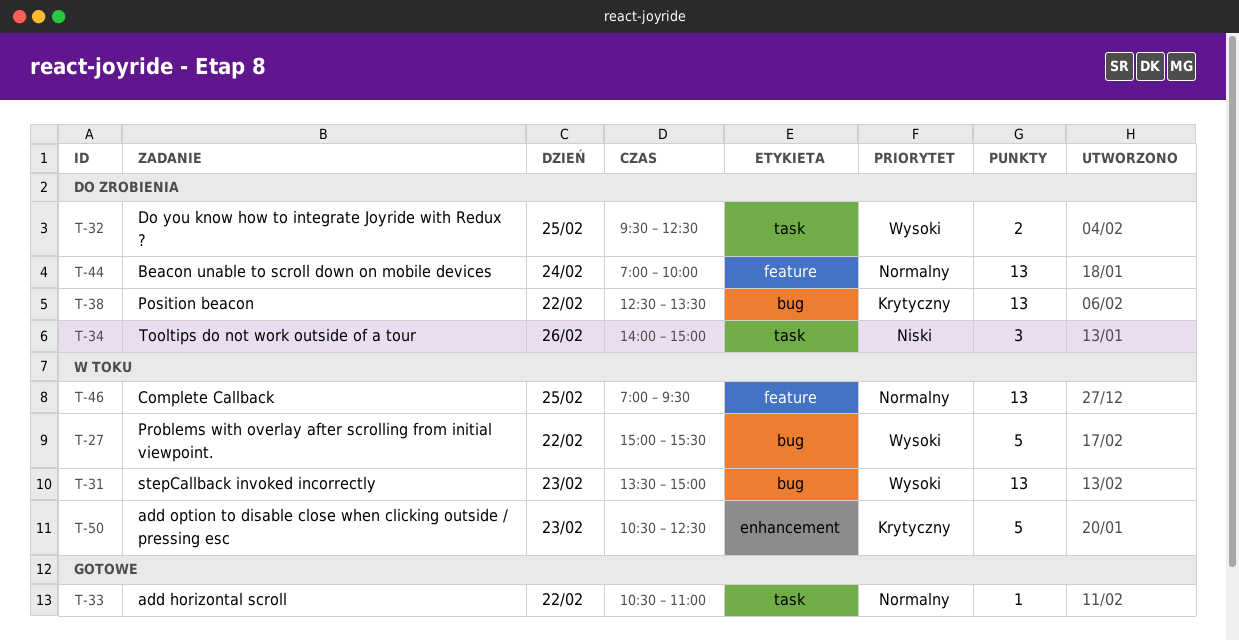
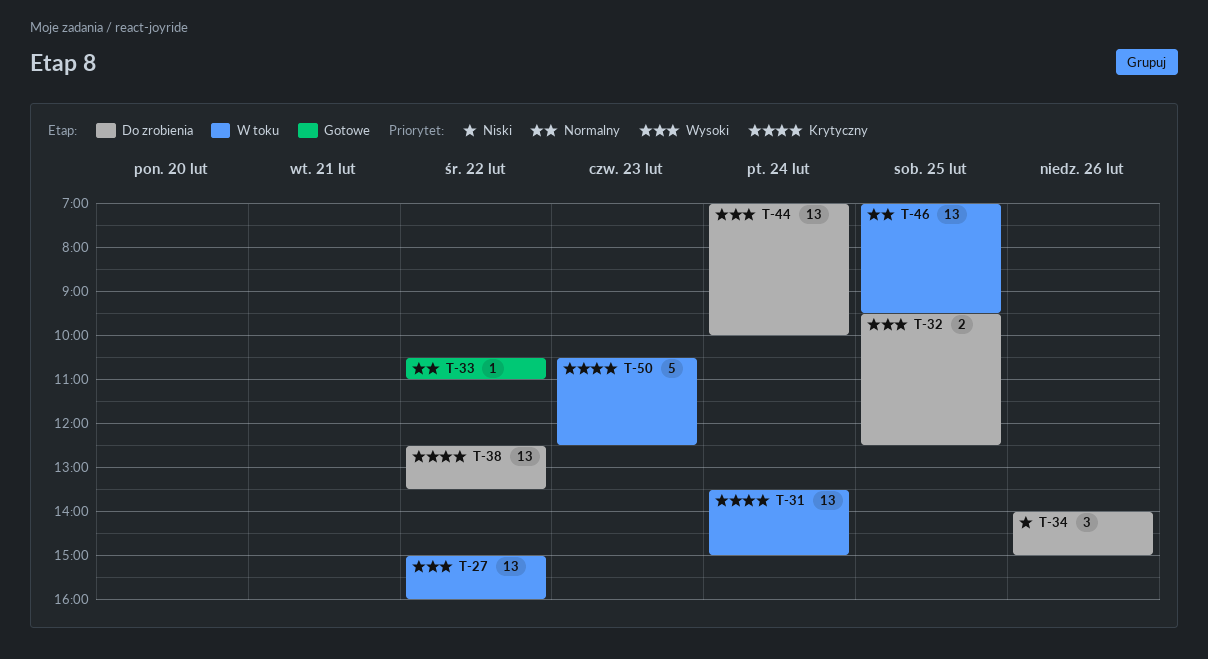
T-27, estimate: 5 -> 13
T-27, ends: 15:30 -> 16:00
T-31, priority: Wysoki -> Krytyczny
T-31, day: Feb 23 -> Feb 24
T-44, priority: Normalny -> Wysoki

